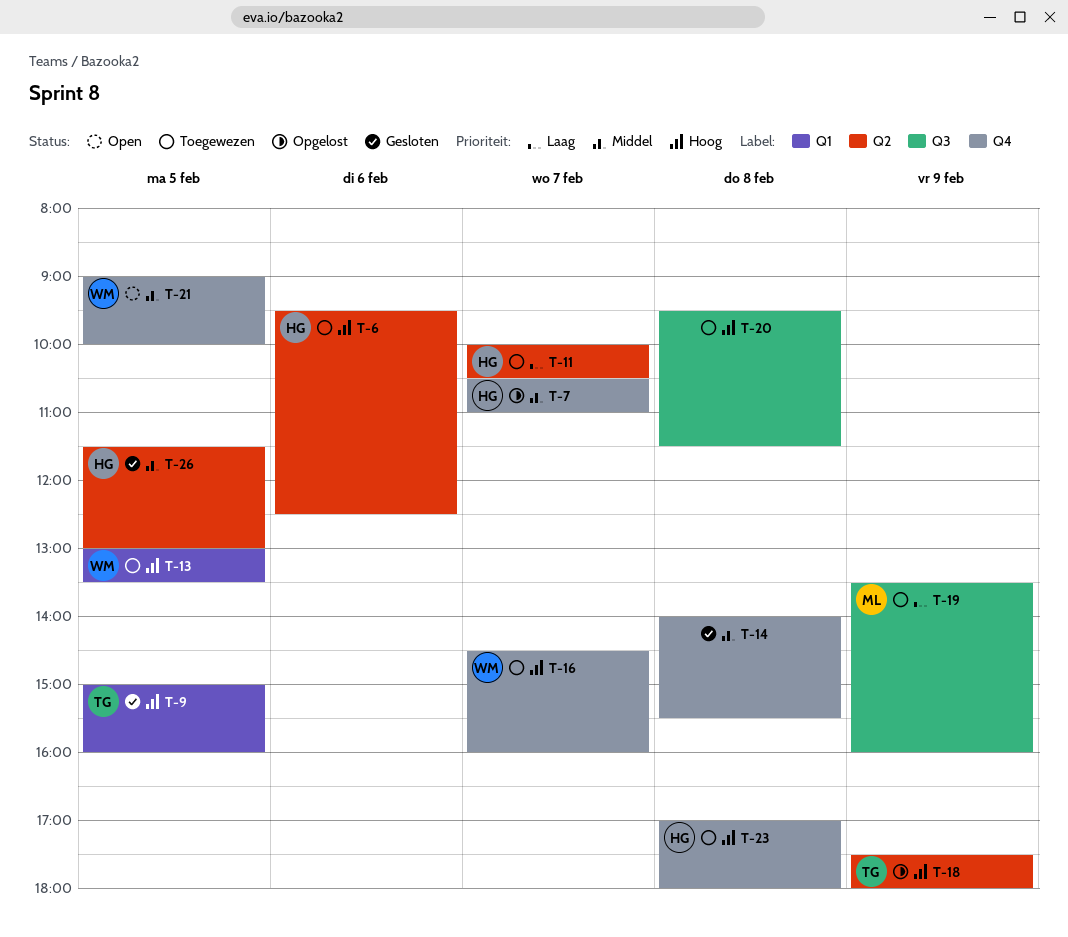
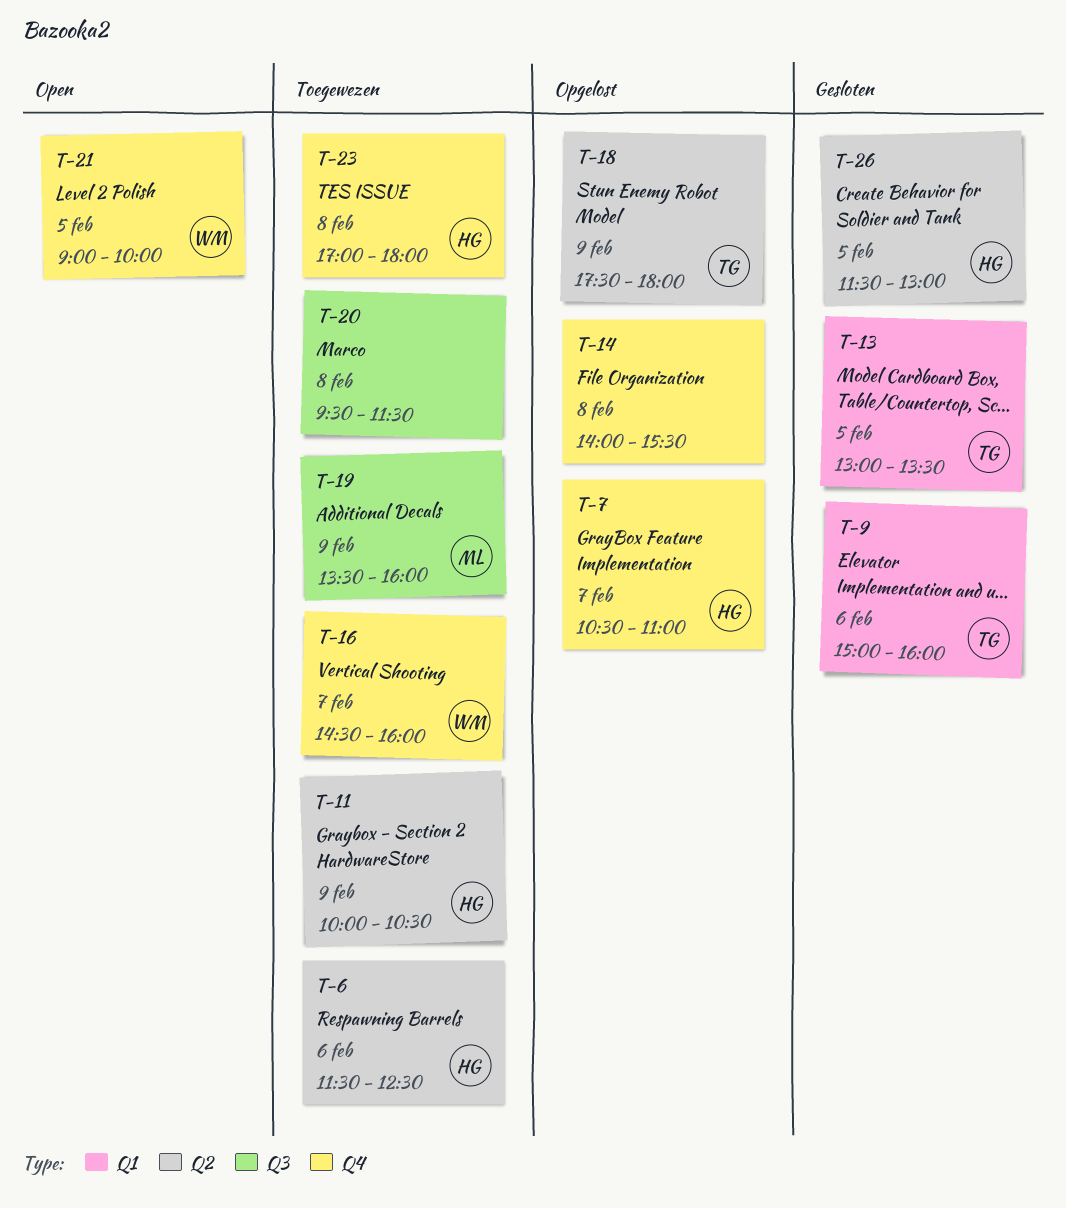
T-6, begins: 09:30 -> 11:30
T-9, day: Feb 5 -> Feb 6
T-11, day: Feb 7 -> Feb 9
T-13, status: Toegewezen -> Gesloten
T-13, owner: WM -> TG
T-14, status: Gesloten -> Opgelost

